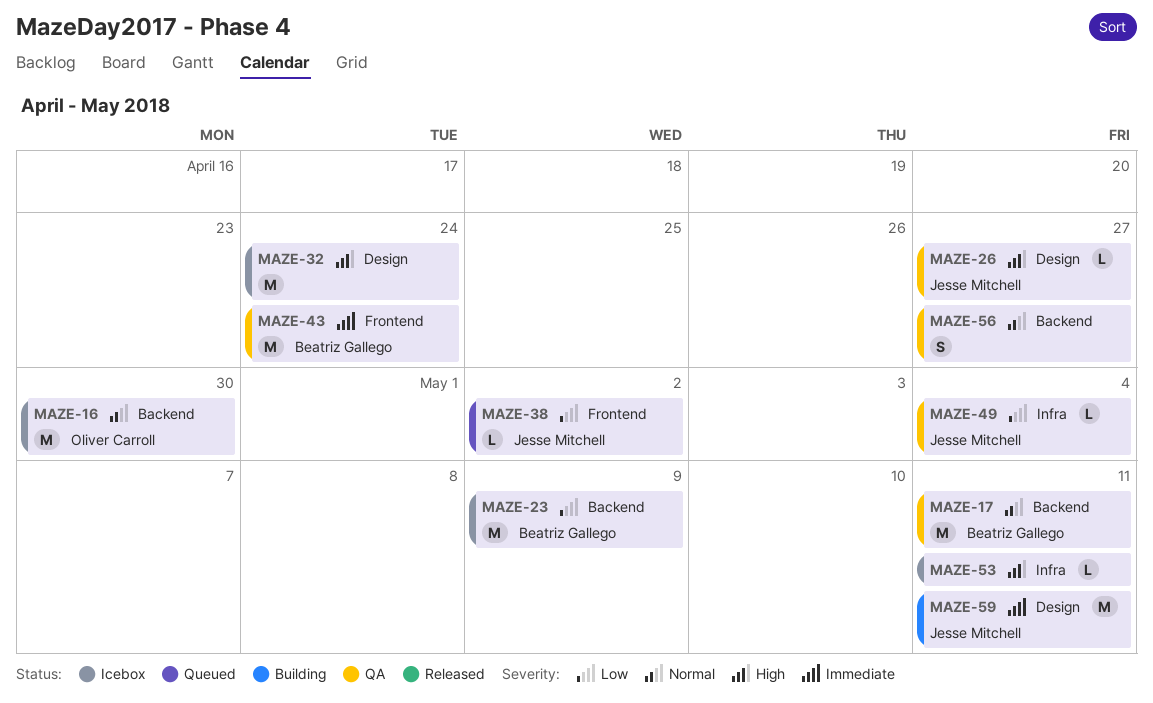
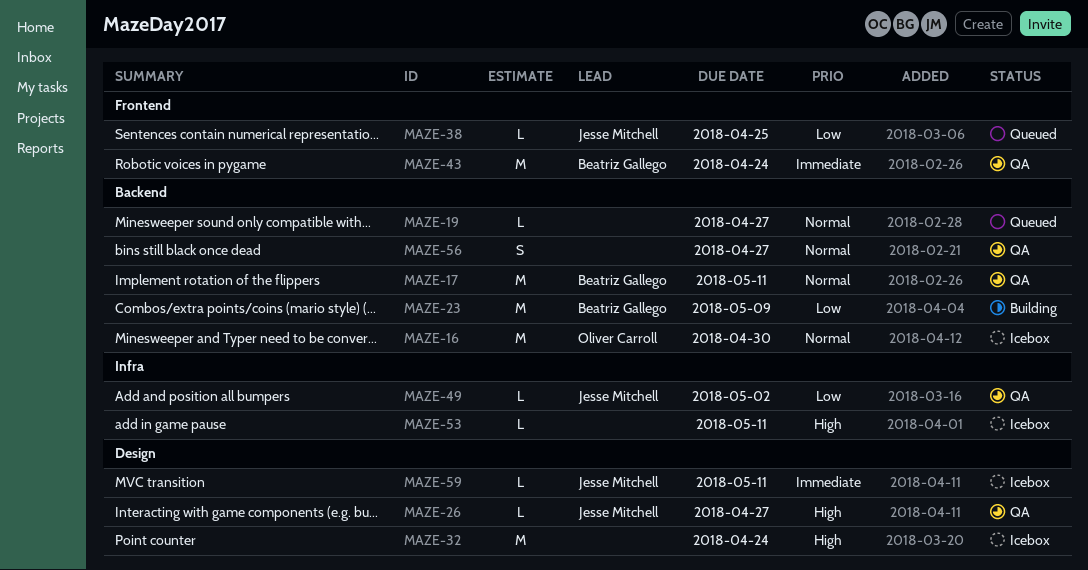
MAZE-19: none -> present
MAZE-23, status: Icebox -> Building
MAZE-38, due: May 2 -> Apr 25
MAZE-49, due: May 4 -> May 2
MAZE-59, status: Building -> Icebox
MAZE-59, estimate: M -> L

